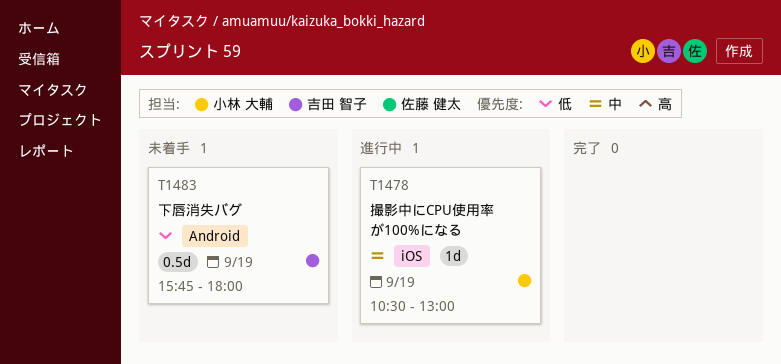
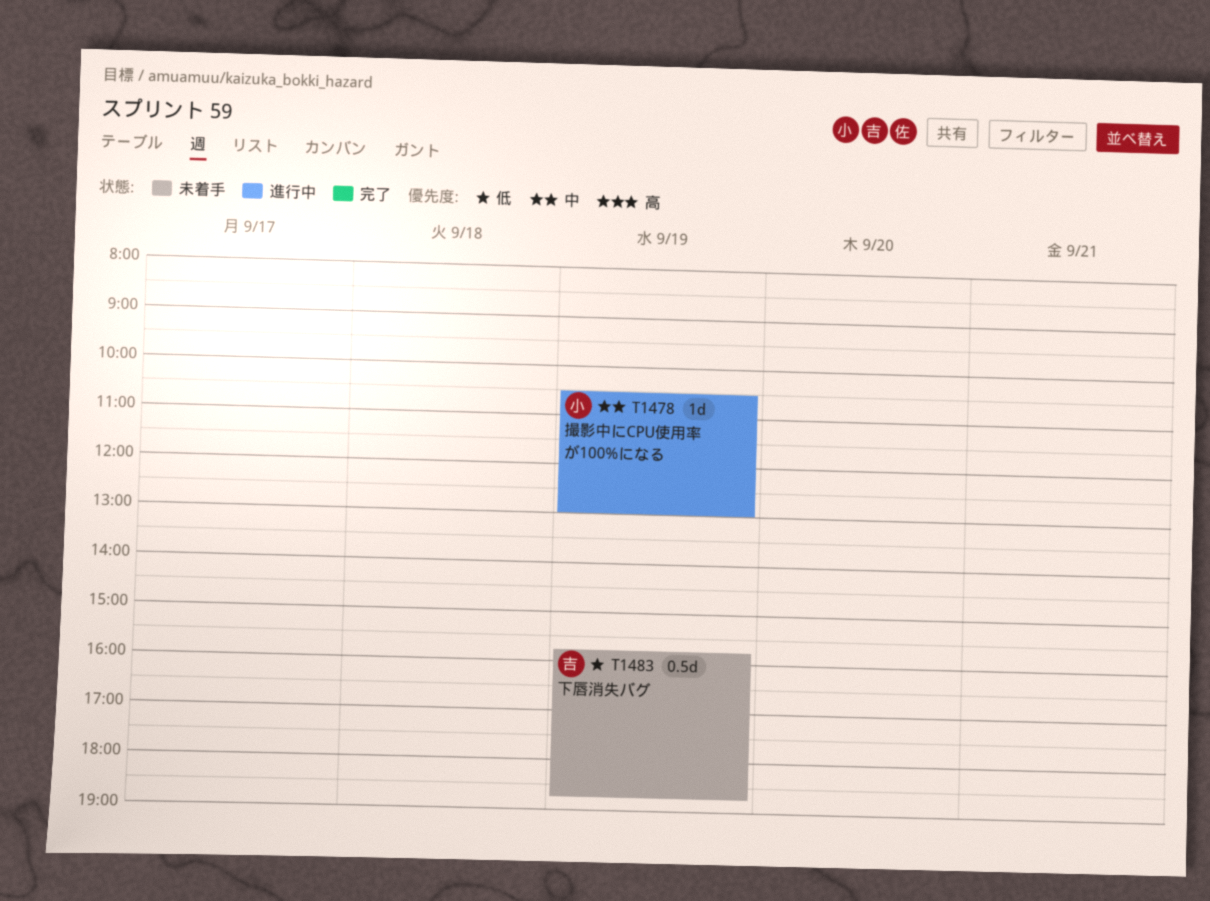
T1483, ends: 18:00 -> 18:45

